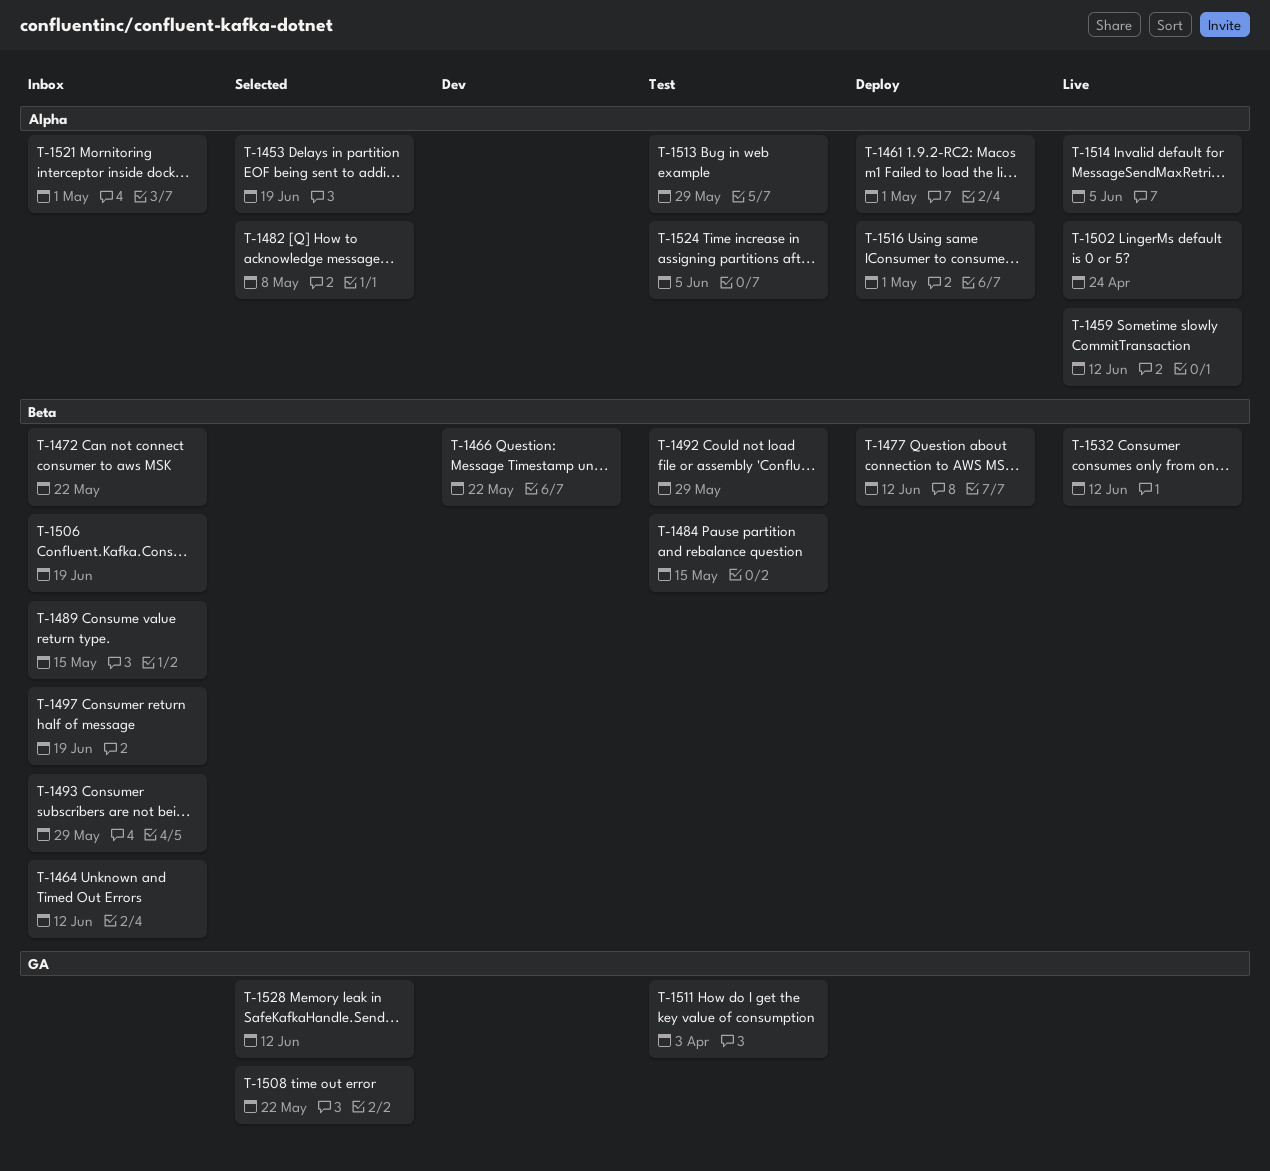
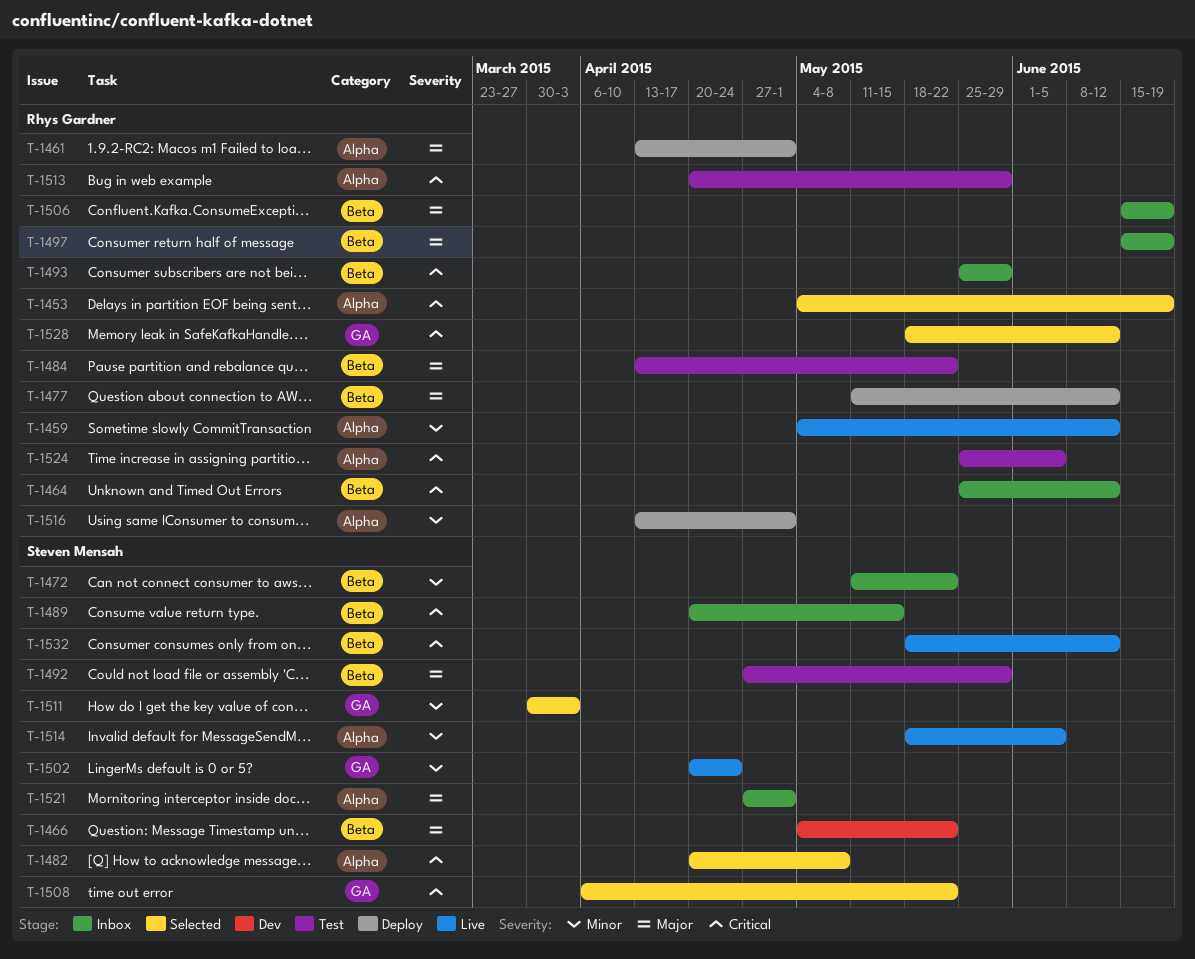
T-1484, due: May 15 -> May 22
T-1502, label: Alpha -> GA
T-1511, status: Test -> Selected

